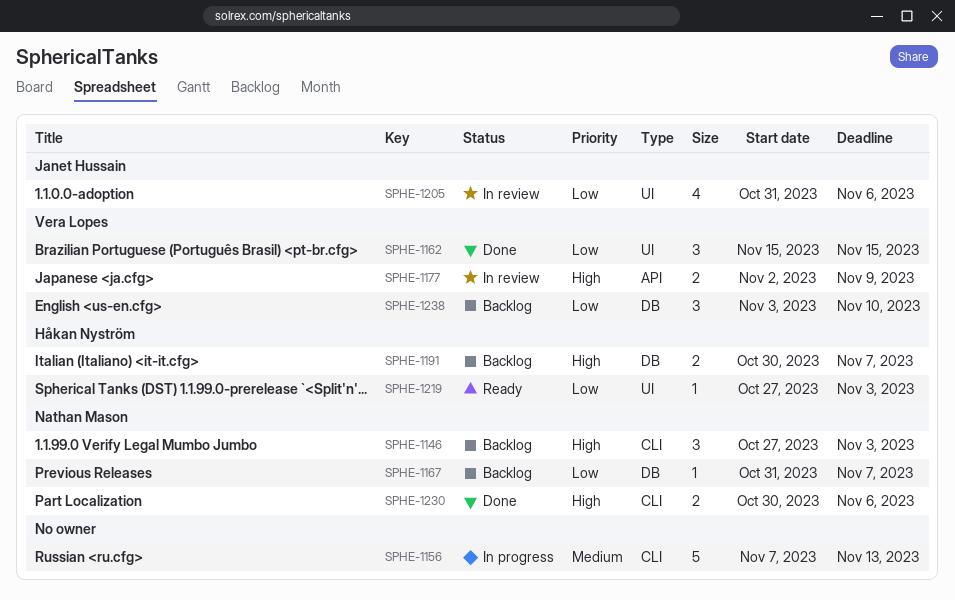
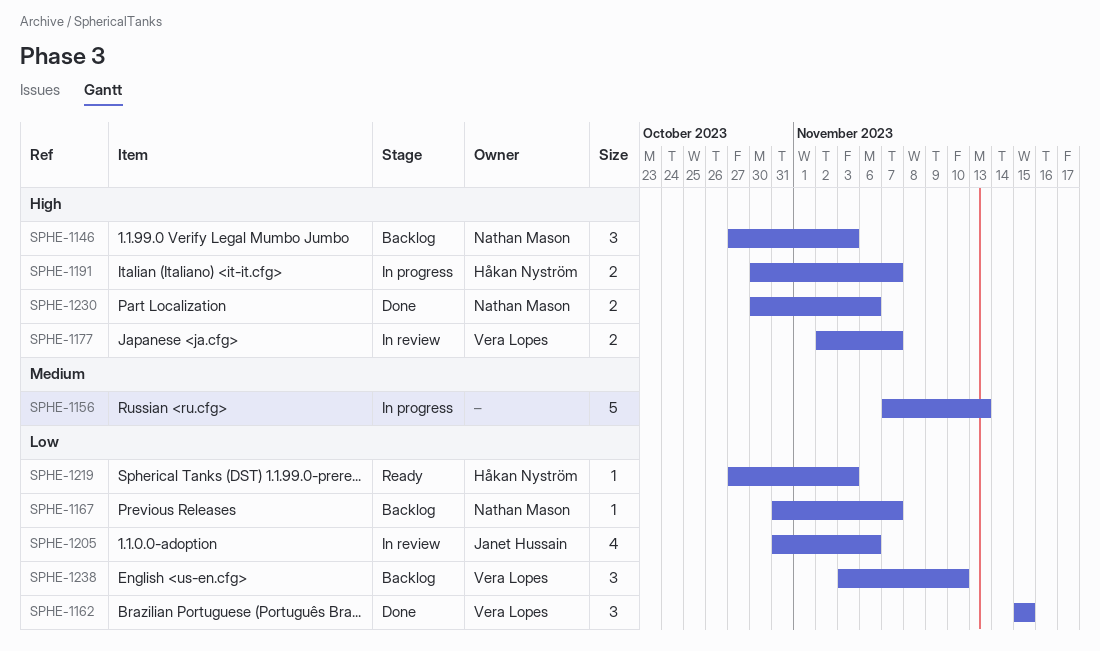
SPHE-1177, due: Nov 9 -> Nov 7
SPHE-1191, status: Backlog -> In progress

